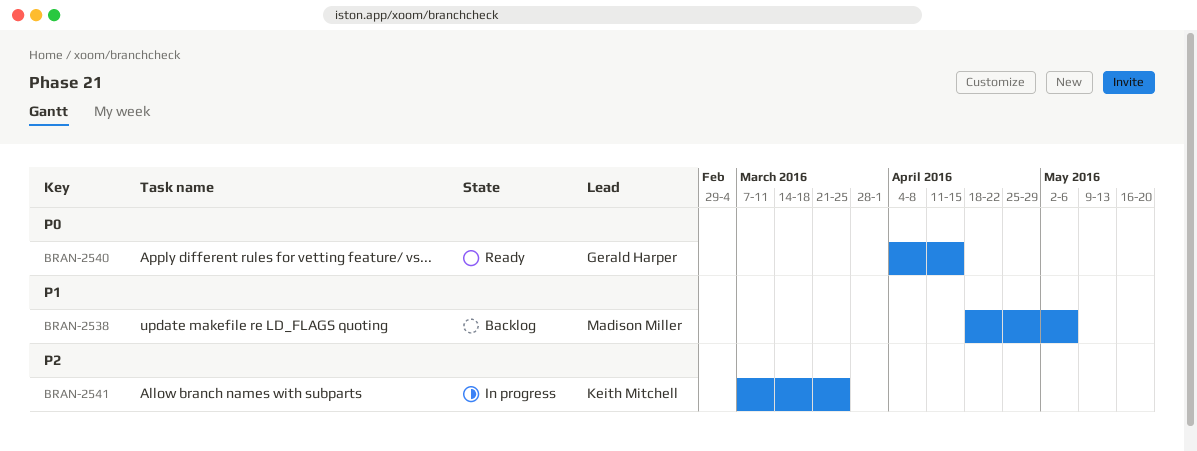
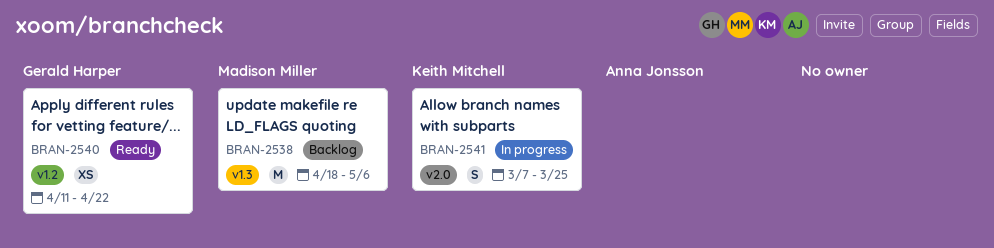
BRAN-2540, start: Apr 4 -> Apr 11
BRAN-2540, due: Apr 15 -> Apr 22

